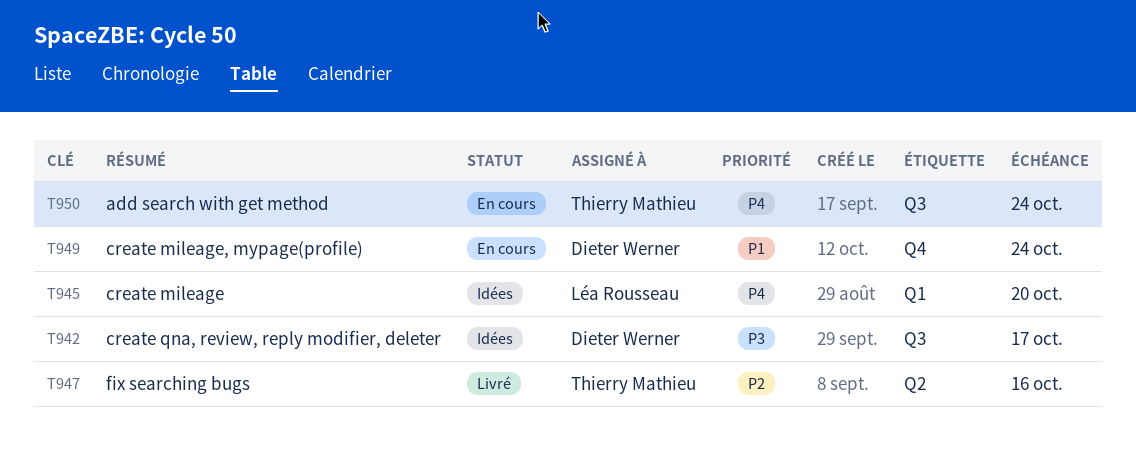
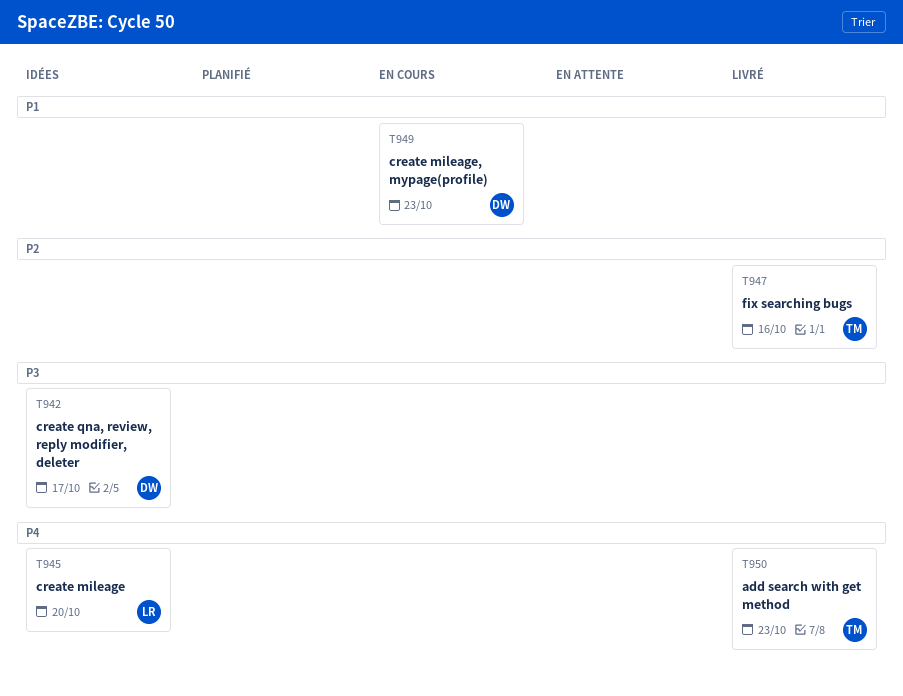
T949, due: Oct 24 -> Oct 23
T950, status: En cours -> Livré
T950, due: Oct 24 -> Oct 23

